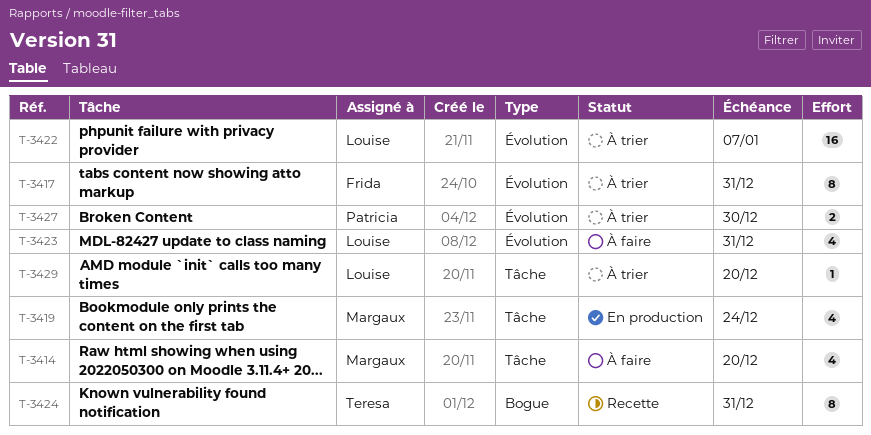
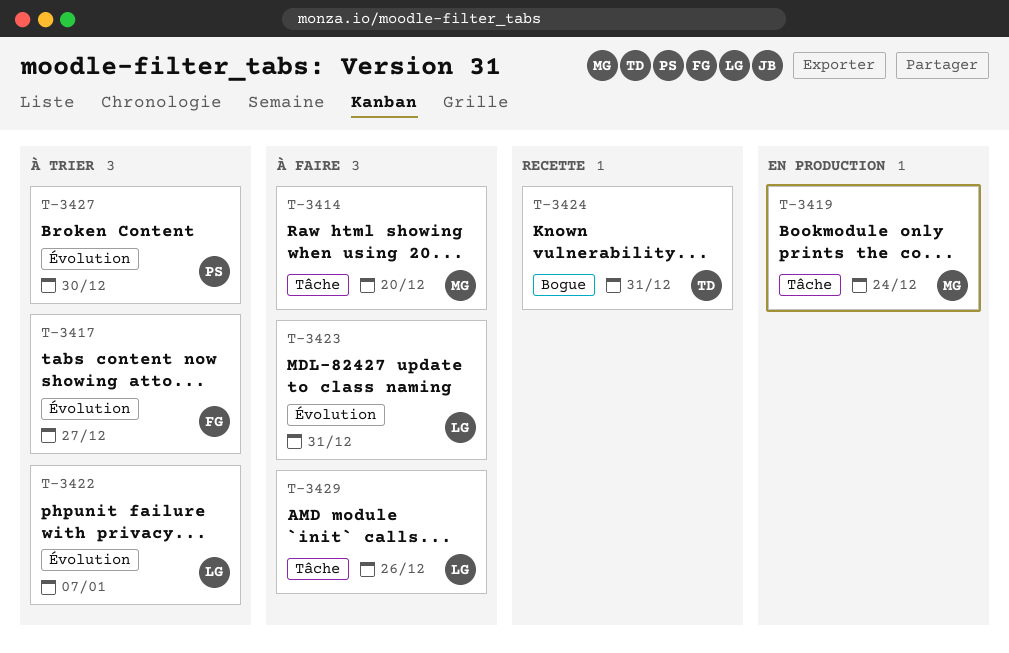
T-3417, due: Dec 31 -> Dec 27
T-3429, status: À trier -> À faire
T-3429, due: Dec 20 -> Dec 26

